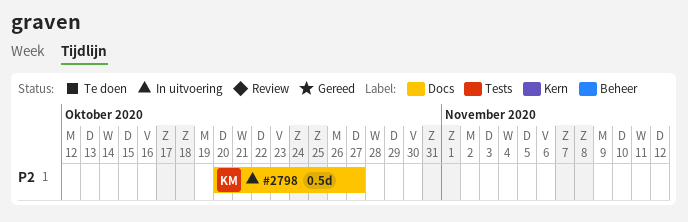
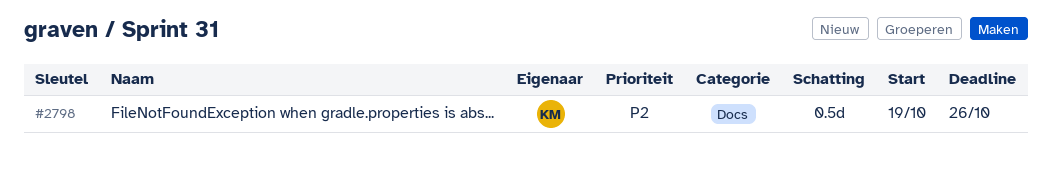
#2798, start: Oct 20 -> Oct 19
#2798, due: Oct 27 -> Oct 26

